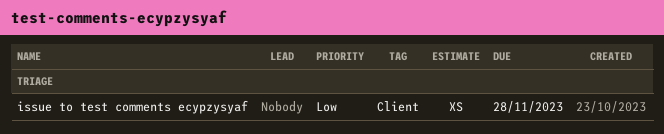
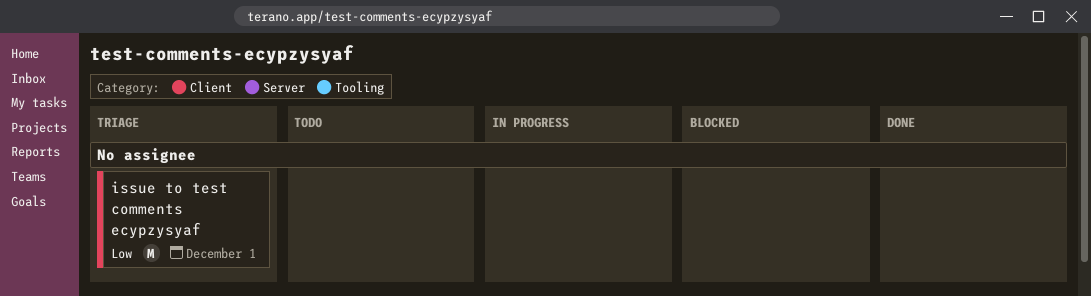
issue to test comments ecypzysyaf, estimate: XS -> M
issue to test comments ecypzysyaf, due: Nov 28 -> Dec 1

